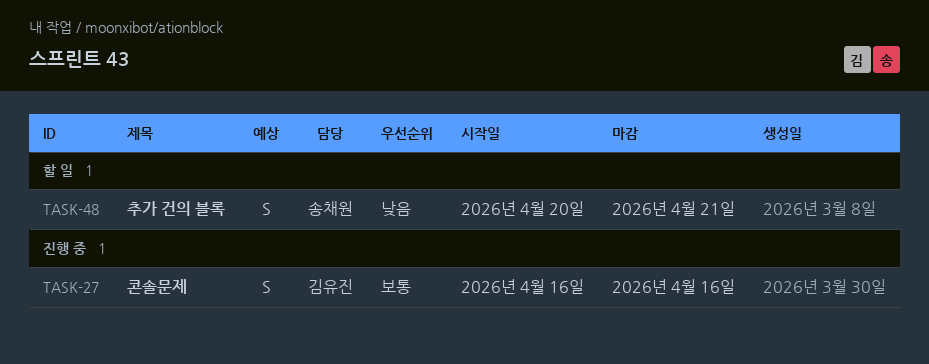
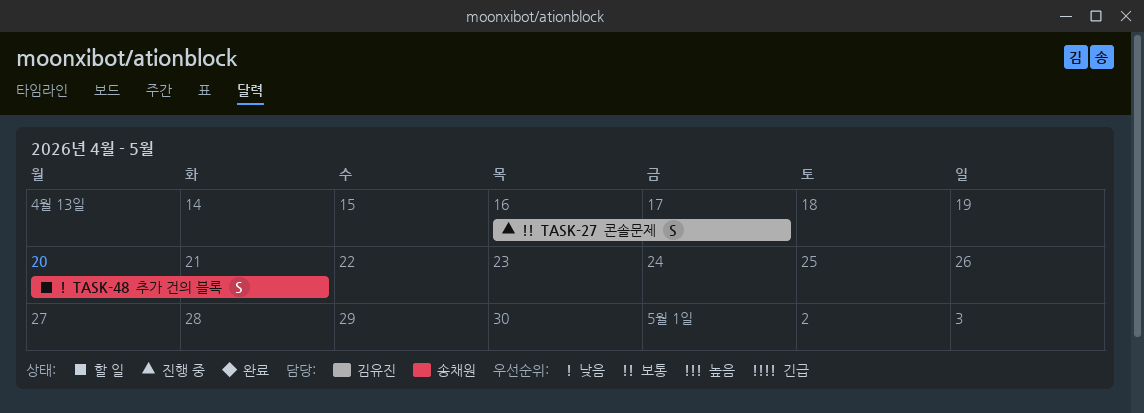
TASK-27, due: Apr 16 -> Apr 17

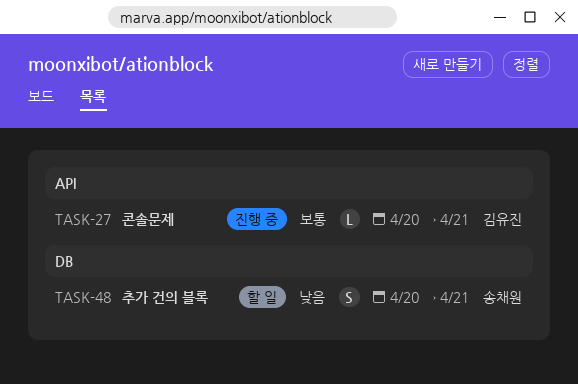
TASK-27, estimate: S -> L
TASK-27, start: Apr 16 -> Apr 20
TASK-27, due: Apr 17 -> Apr 21

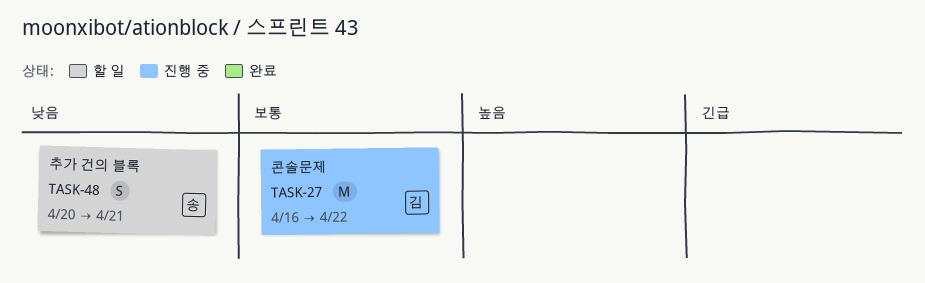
TASK-27, estimate: L -> M
TASK-27, start: Apr 20 -> Apr 16
TASK-27, due: Apr 21 -> Apr 22

